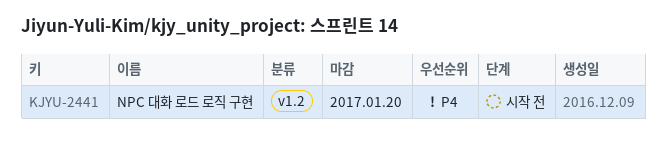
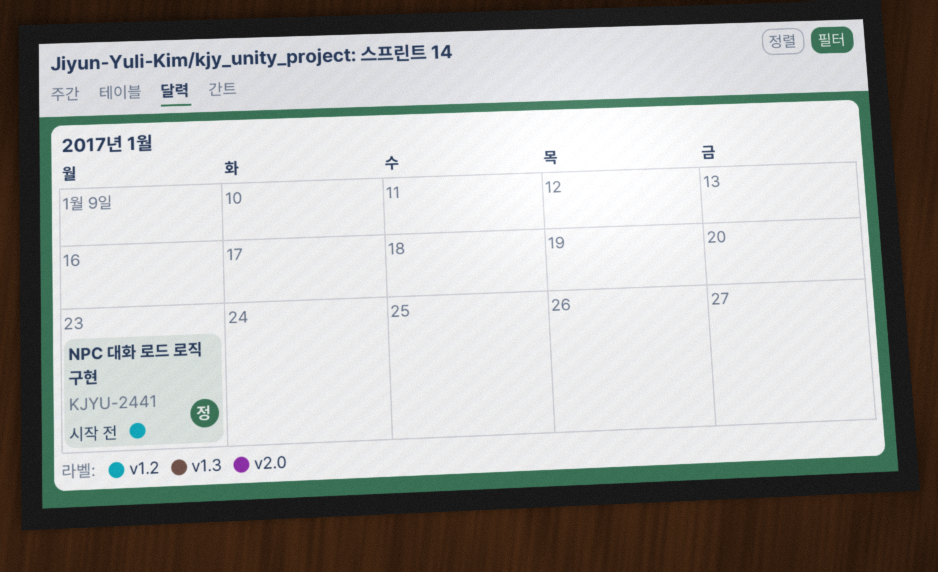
KJYU-2441, due: Jan 20 -> Jan 23

